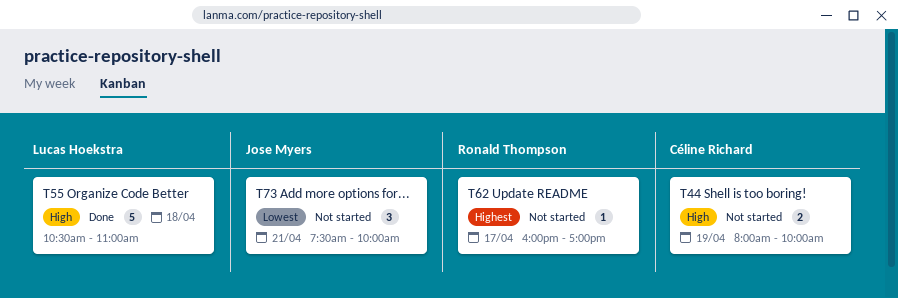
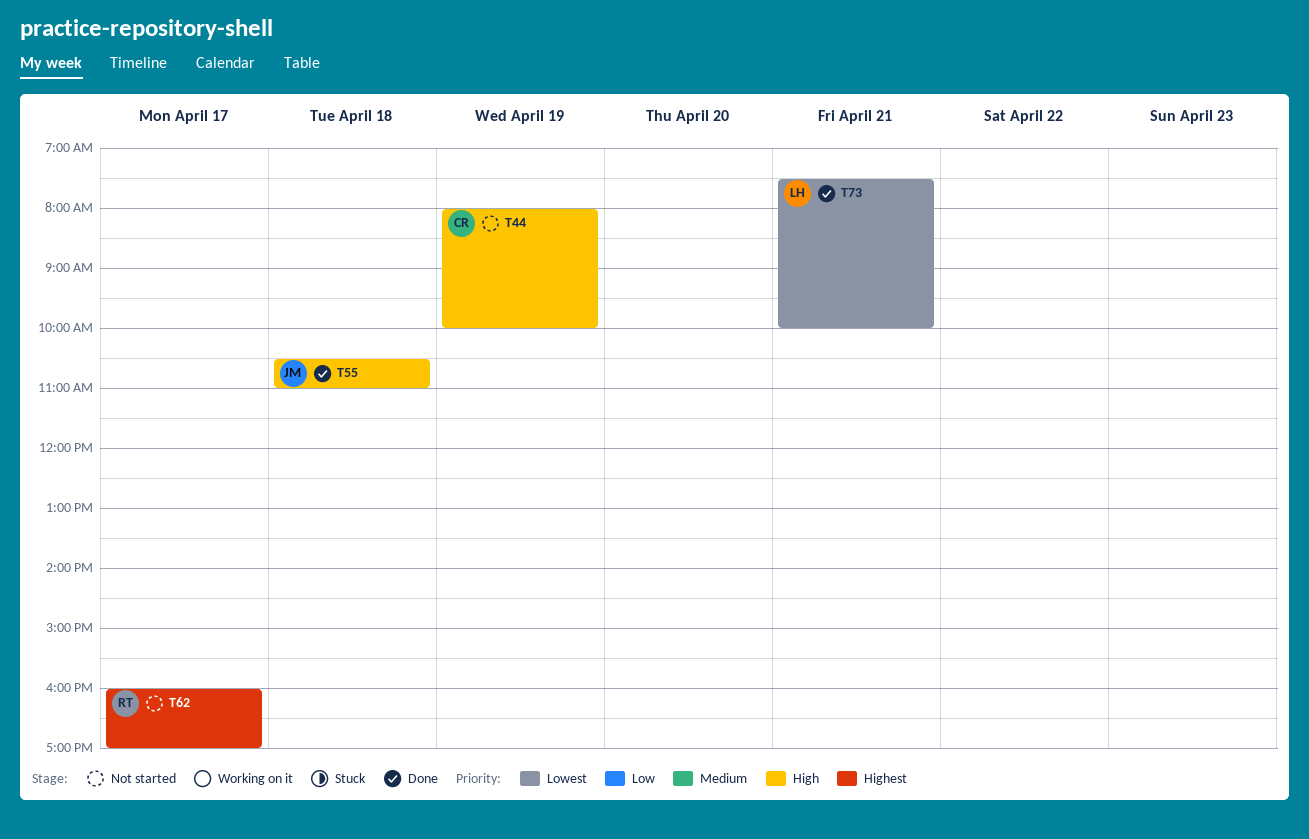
T55, owner: Lucas Hoekstra -> Jose Myers
T73, status: Not started -> Done
T73, owner: Jose Myers -> Lucas Hoekstra

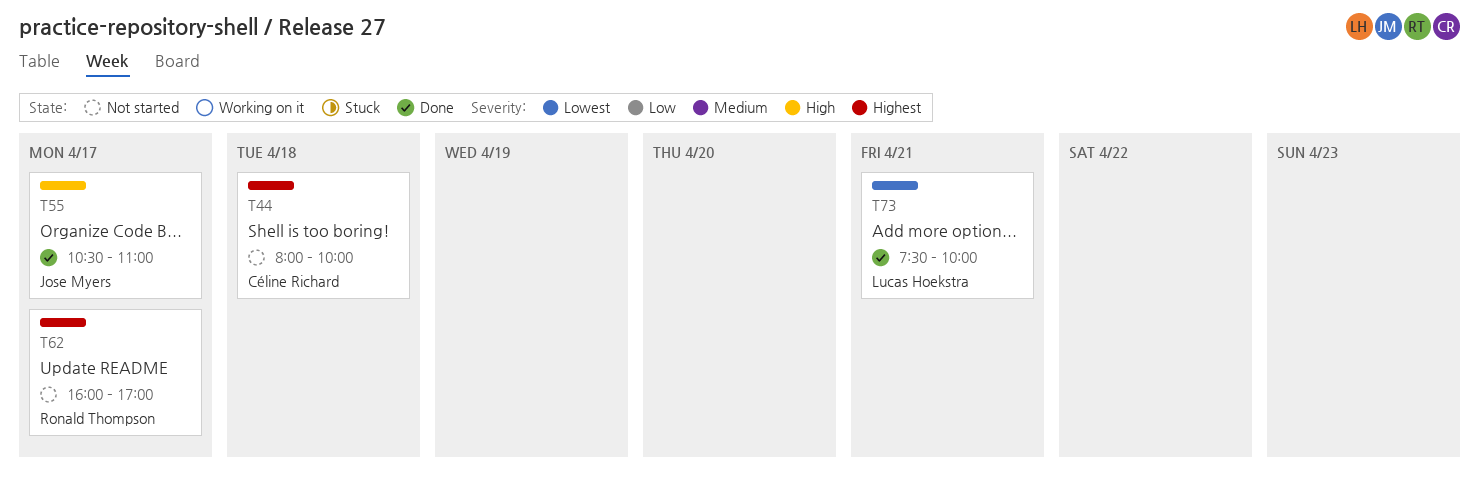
T44, priority: High -> Highest
T44, day: Apr 19 -> Apr 18
T55, day: Apr 18 -> Apr 17

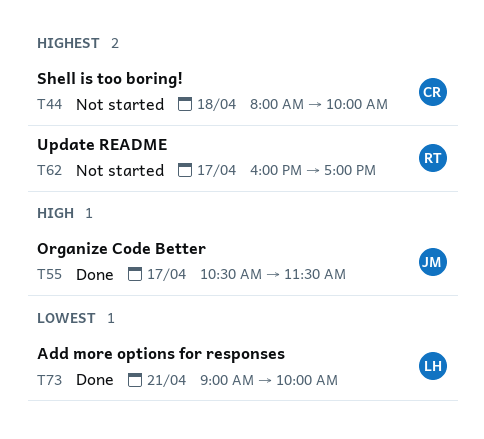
T55, ends: 11:00 -> 11:30
T73, begins: 07:30 -> 09:00

